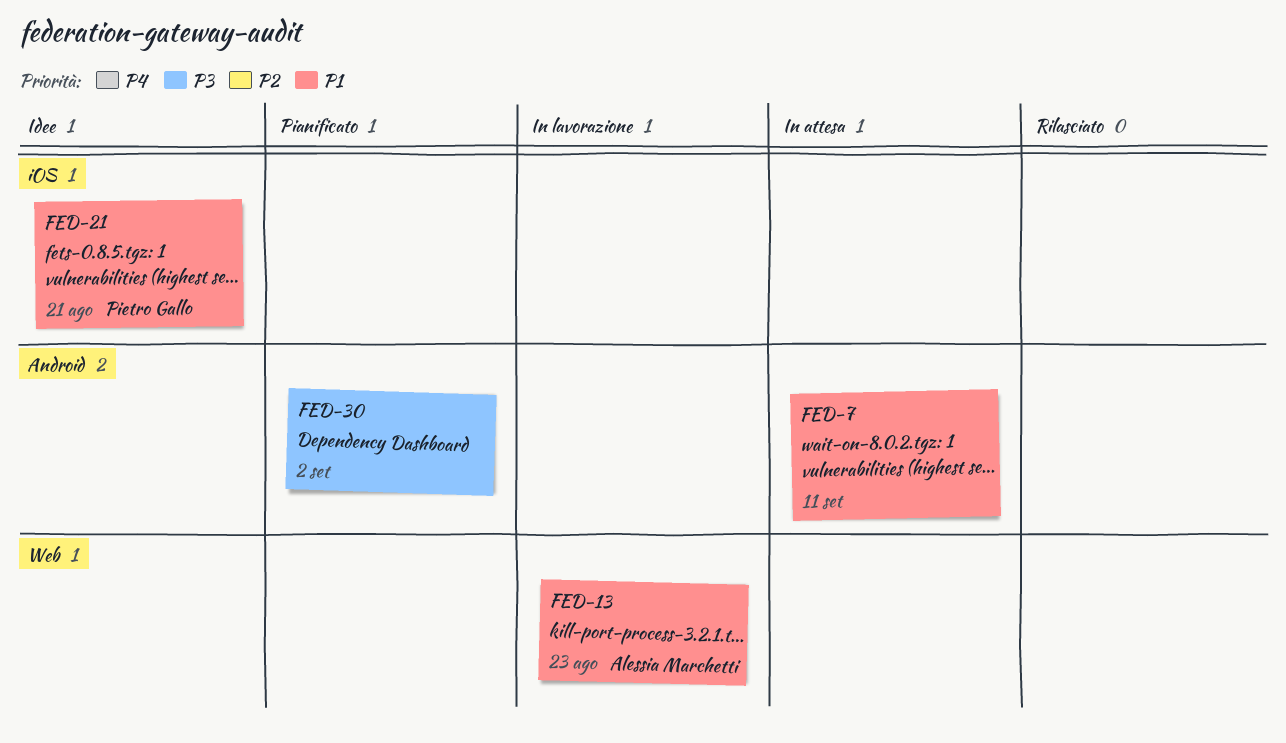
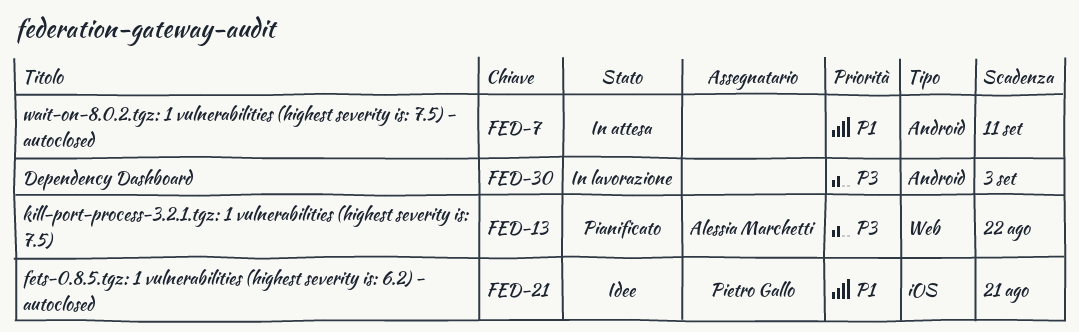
FED-13, status: In lavorazione -> Pianificato
FED-13, priority: P1 -> P3
FED-13, due: Aug 23 -> Aug 22
FED-30, status: Pianificato -> In lavorazione
FED-30, due: Sep 2 -> Sep 3

